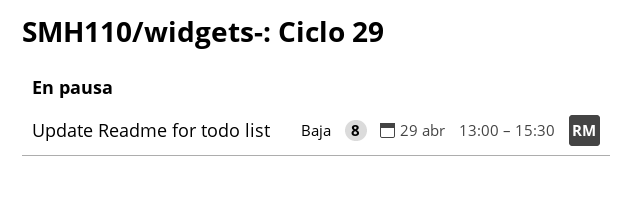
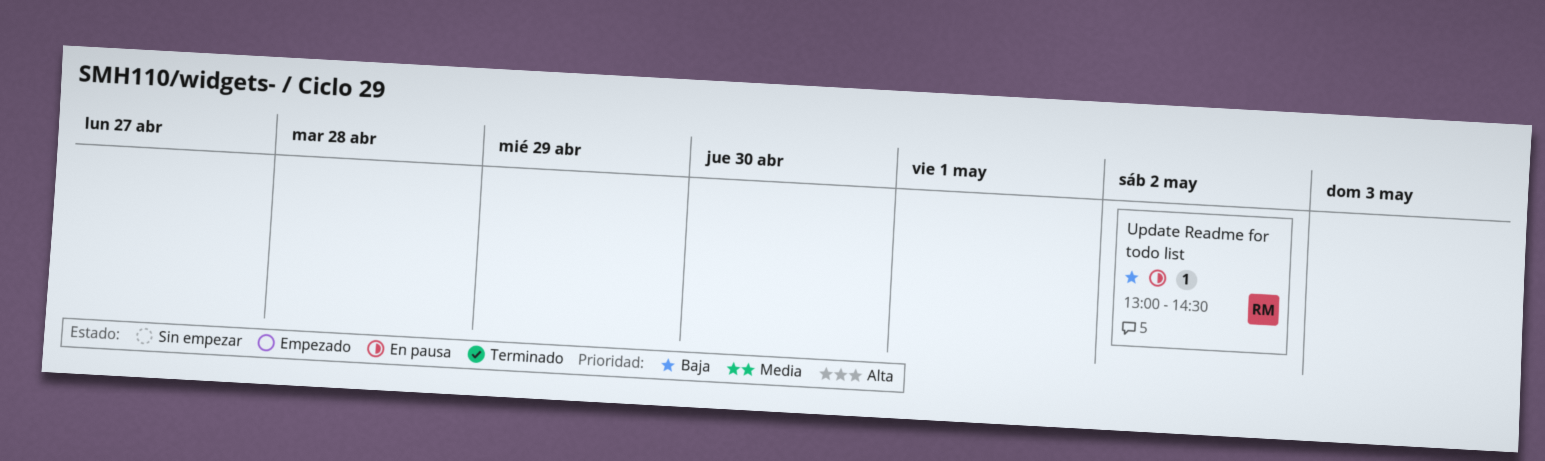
Update Readme for todo list, estimate: 8 -> 1
Update Readme for todo list, day: Apr 29 -> May 2
Update Readme for todo list, ends: 15:30 -> 14:30

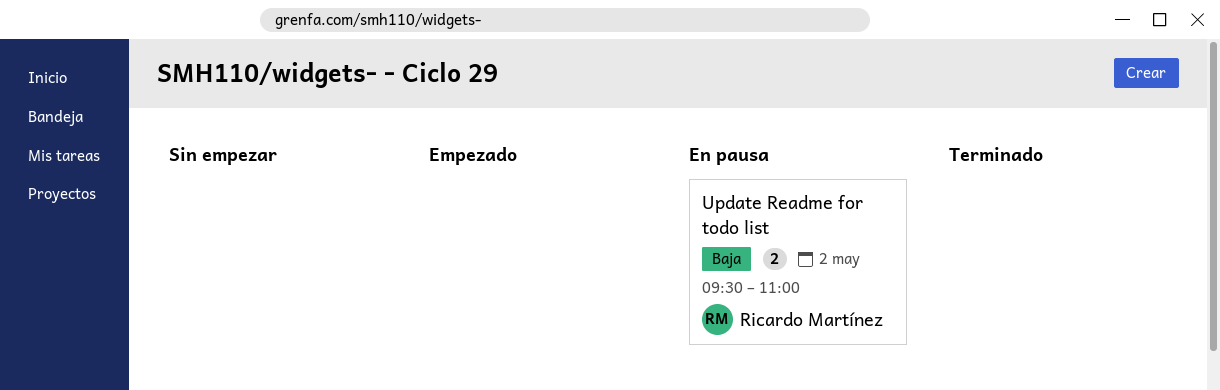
Update Readme for todo list, estimate: 1 -> 2
Update Readme for todo list, begins: 13:00 -> 09:30
Update Readme for todo list, ends: 14:30 -> 11:00

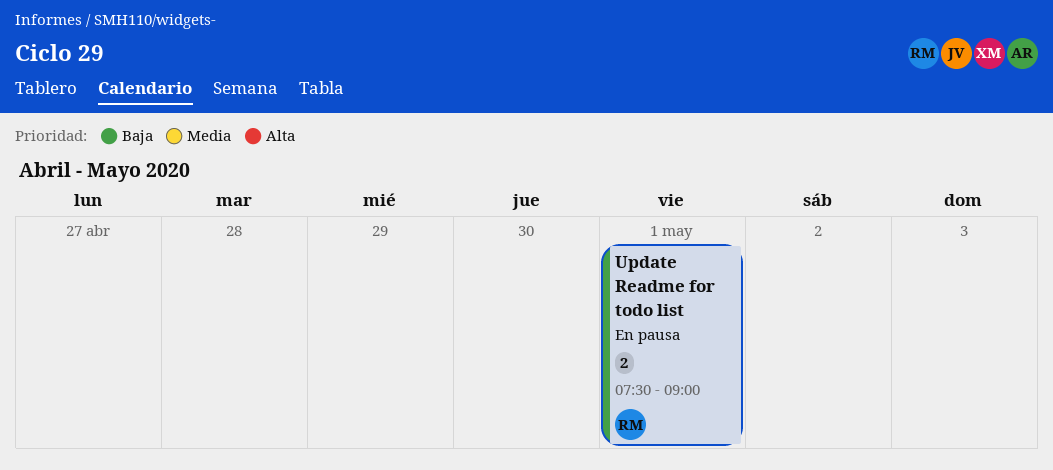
Update Readme for todo list, day: May 2 -> May 1
Update Readme for todo list, begins: 09:30 -> 07:30
Update Readme for todo list, ends: 11:00 -> 09:00

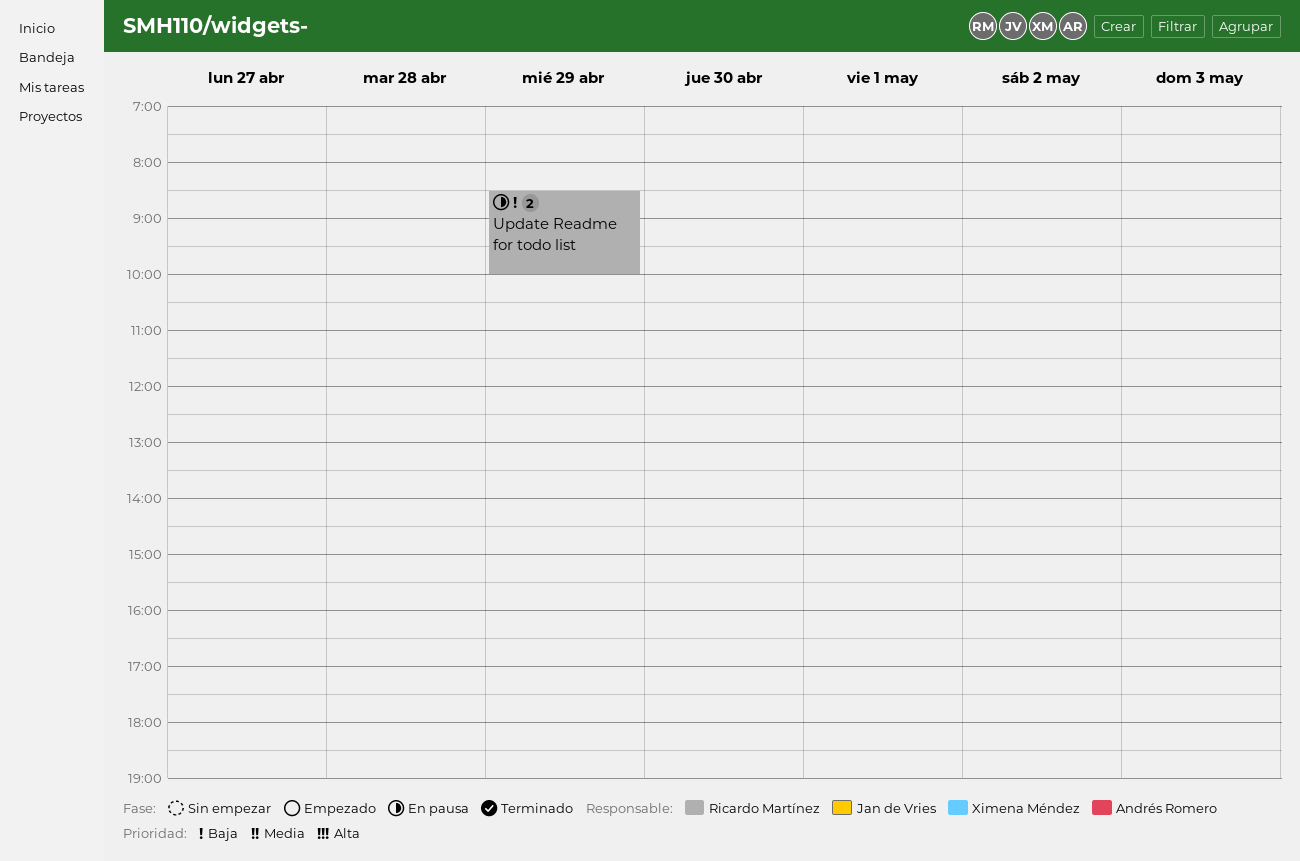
Update Readme for todo list, day: May 1 -> Apr 29
Update Readme for todo list, begins: 07:30 -> 08:30
Update Readme for todo list, ends: 09:00 -> 10:00

